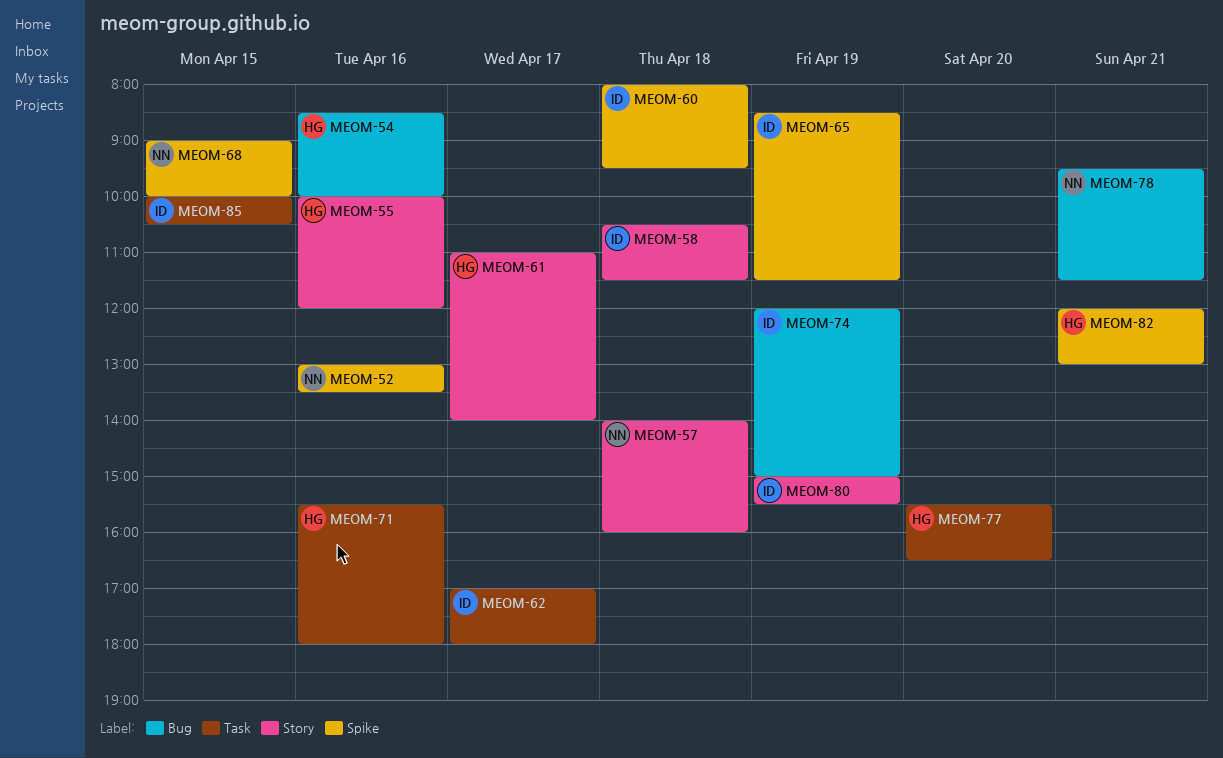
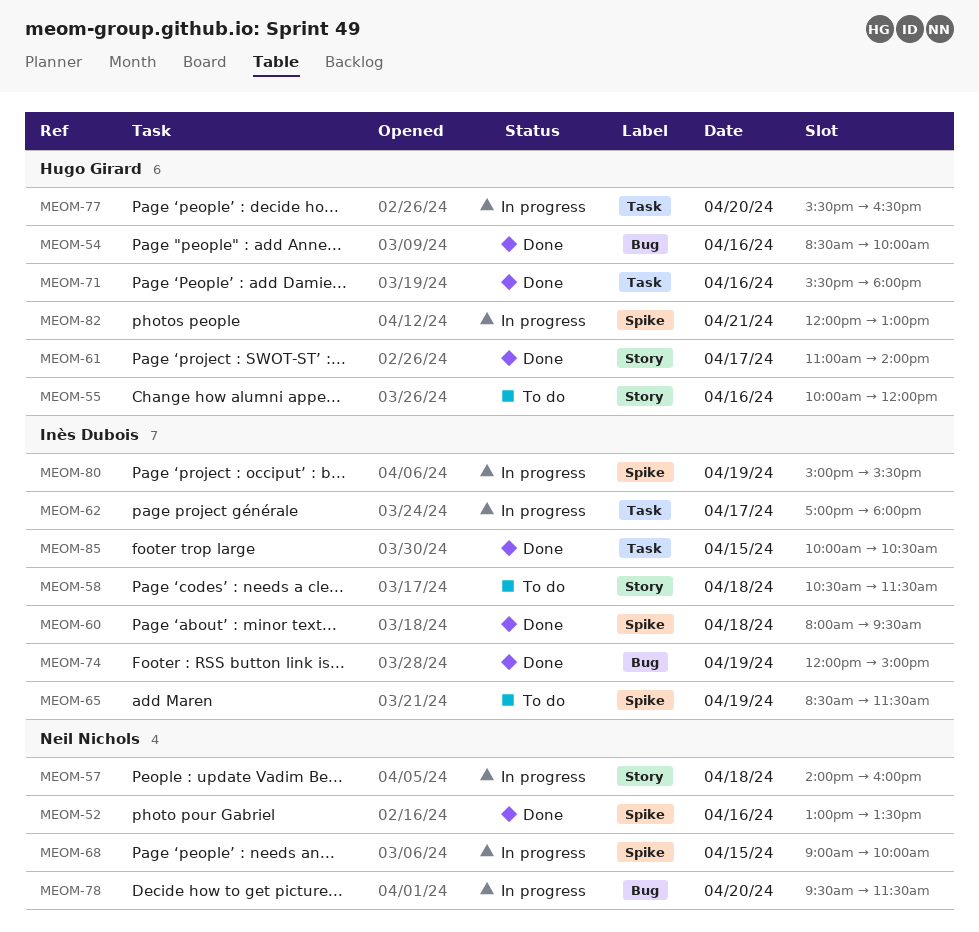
MEOM-78, day: Apr 21 -> Apr 20
MEOM-80, label: Story -> Spike

